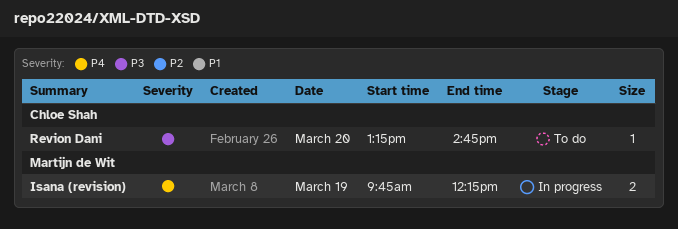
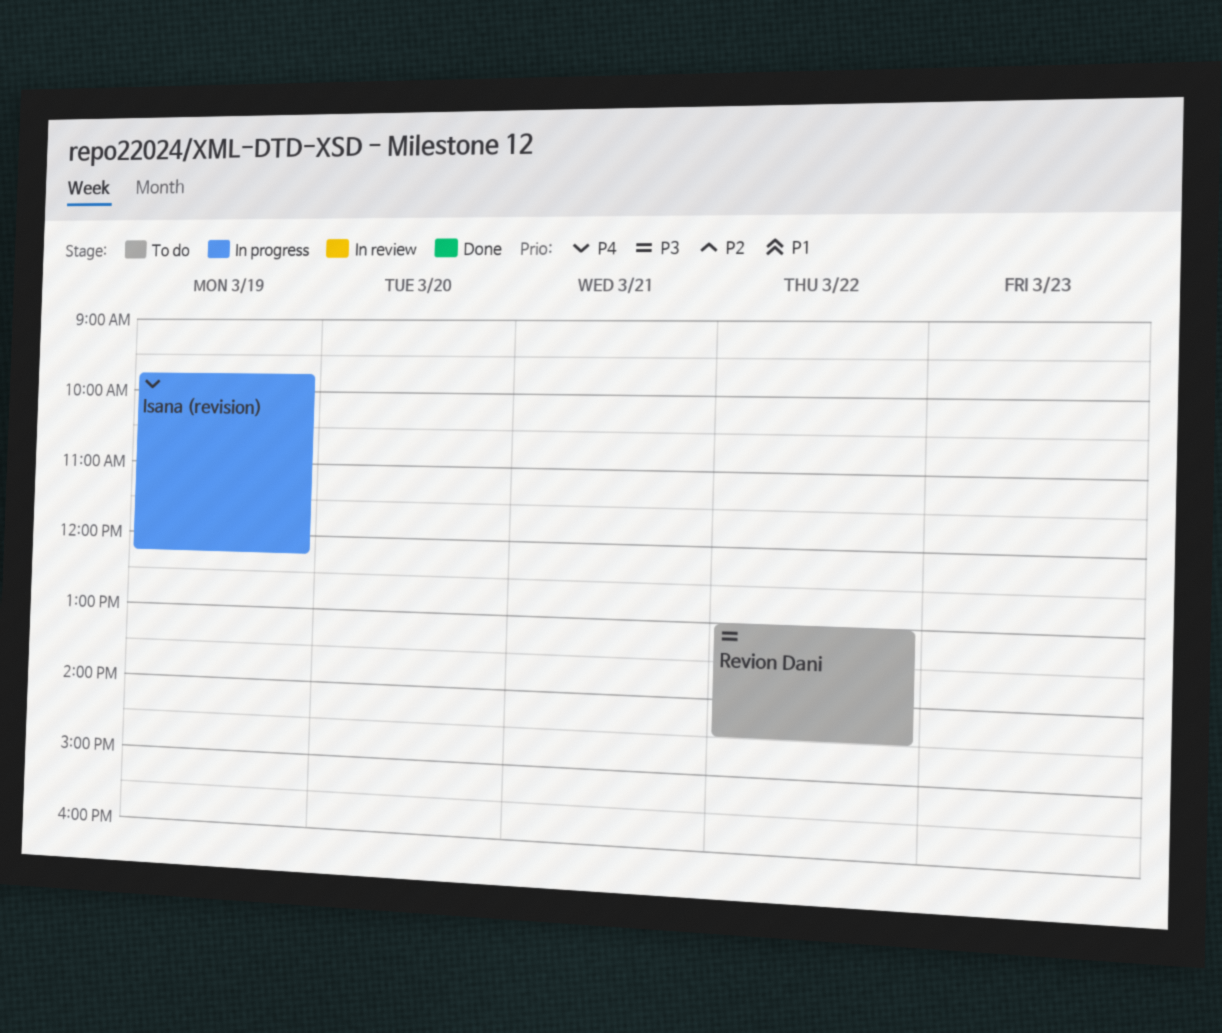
Revion Dani, day: Mar 20 -> Mar 22
Revion Dani, begins: 13:15 -> 13:00
Revion Dani, ends: 14:45 -> 14:30

